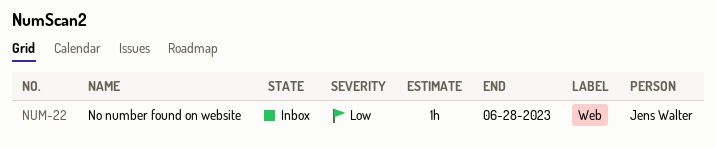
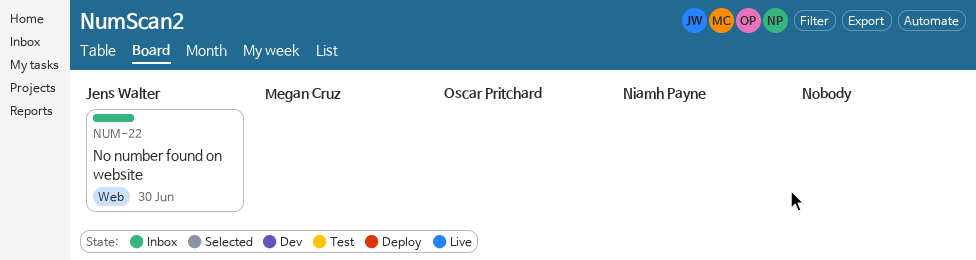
NUM-22, due: Jun 28 -> Jun 30

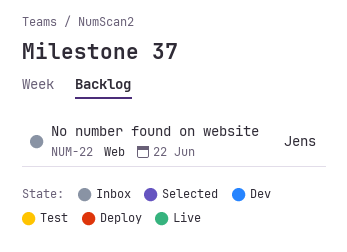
NUM-22, due: Jun 30 -> Jun 22

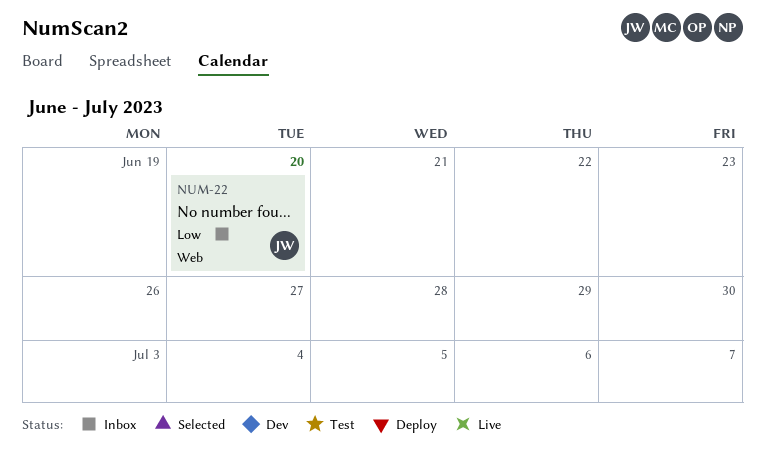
NUM-22, due: Jun 22 -> Jun 20

